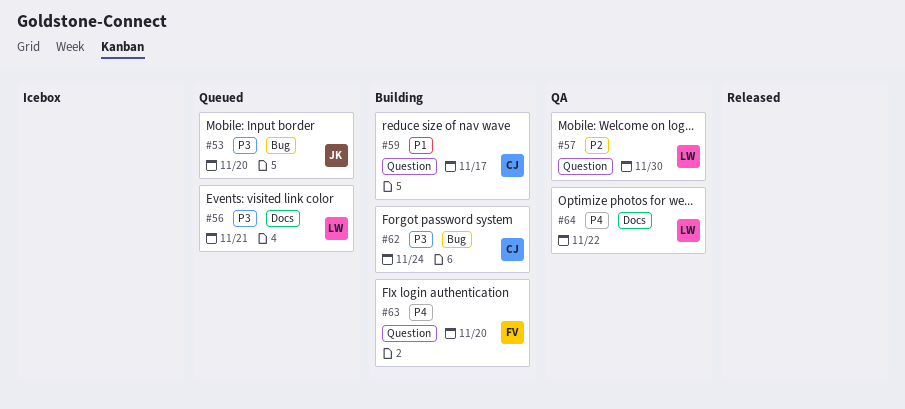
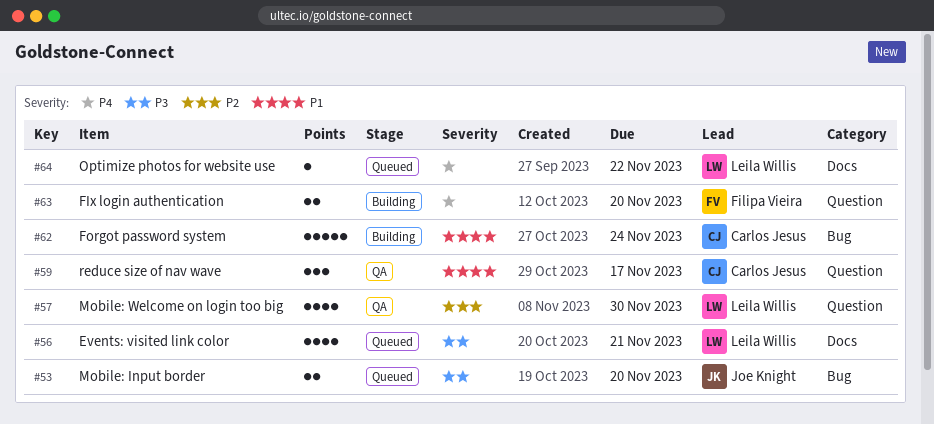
#59, status: Building -> QA
#62, priority: P3 -> P1
#64, status: QA -> Queued

